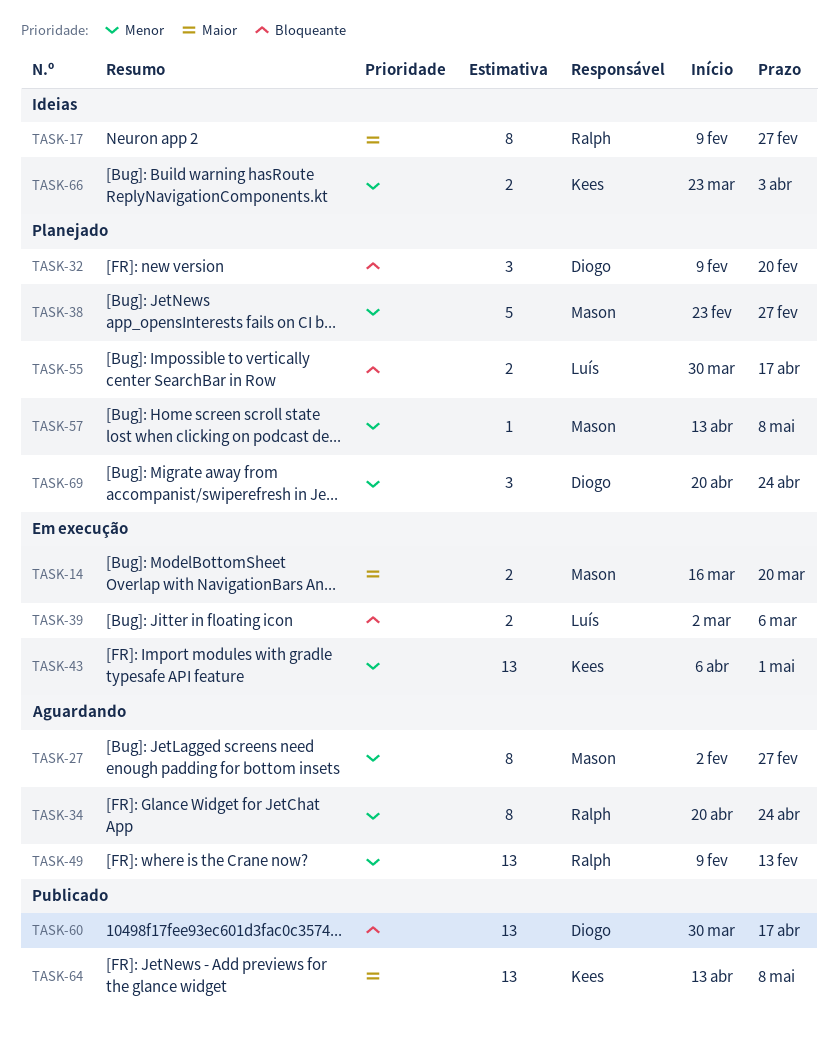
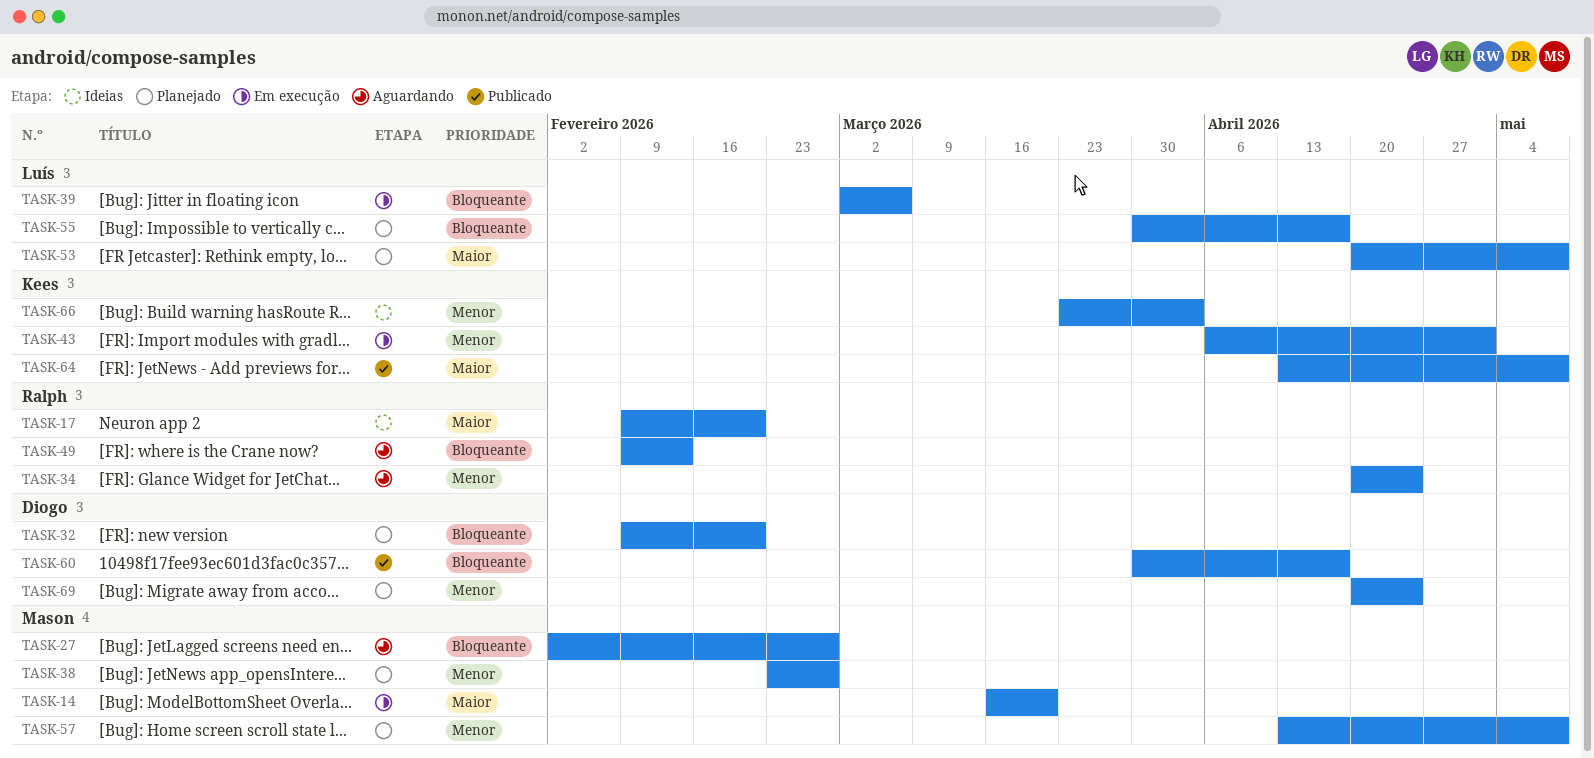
TASK-17, due: Feb 27 -> Feb 20
TASK-27, priority: Menor -> Bloqueante
TASK-49, priority: Menor -> Bloqueante
TASK-53: none -> present

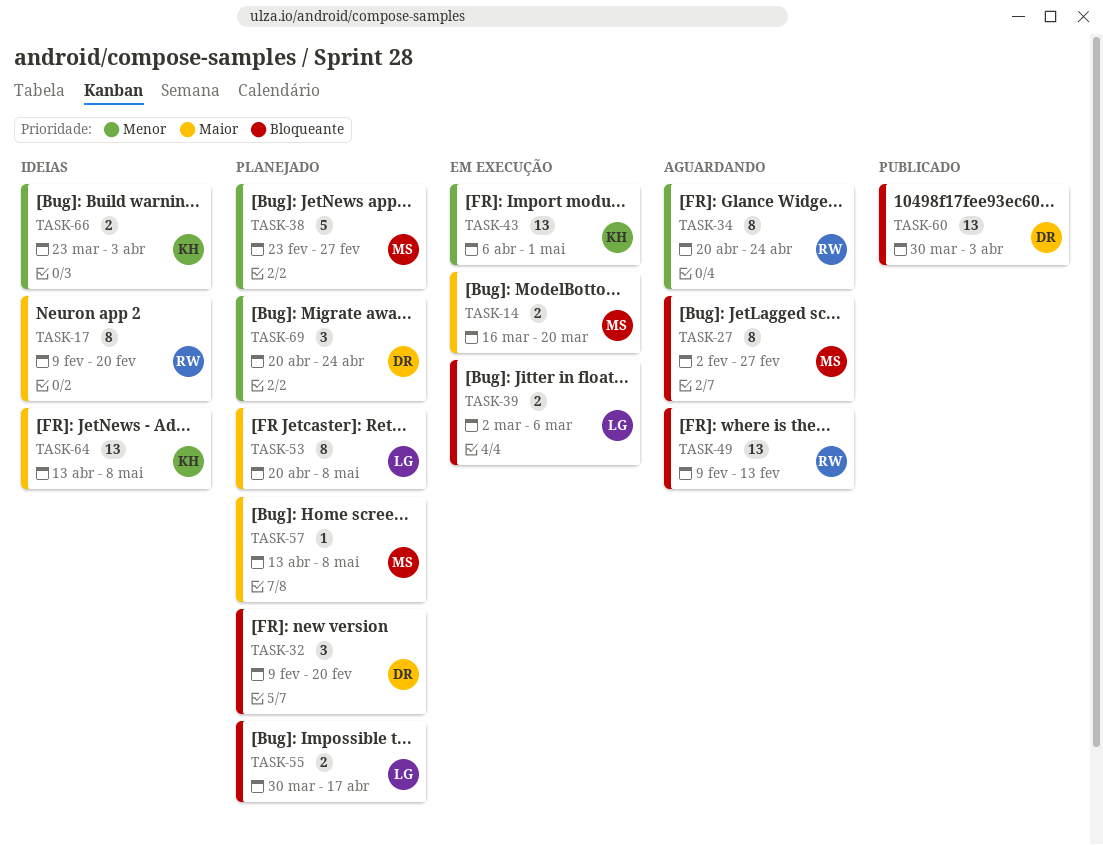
TASK-57, priority: Menor -> Maior
TASK-60, due: Apr 17 -> Apr 3
TASK-64, status: Publicado -> Ideias

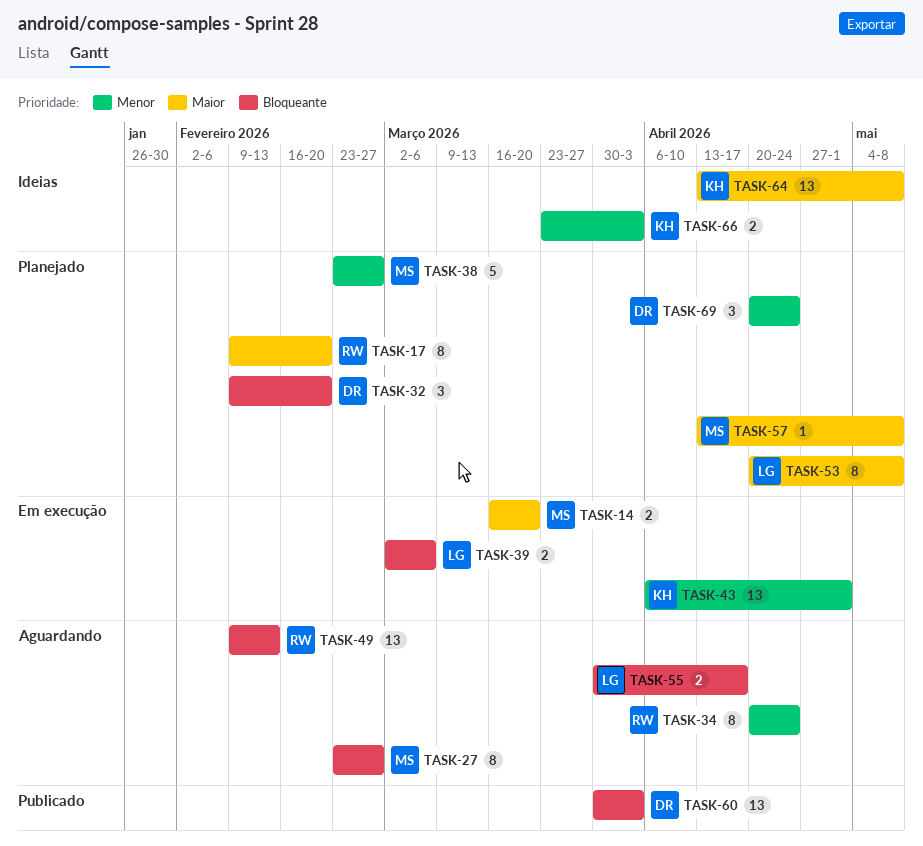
TASK-17, status: Ideias -> Planejado
TASK-27, start: Feb 2 -> Feb 23
TASK-55, status: Planejado -> Aguardando

